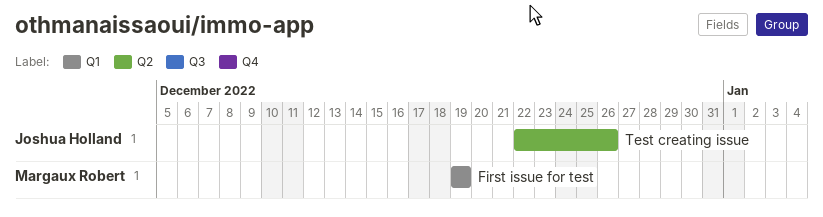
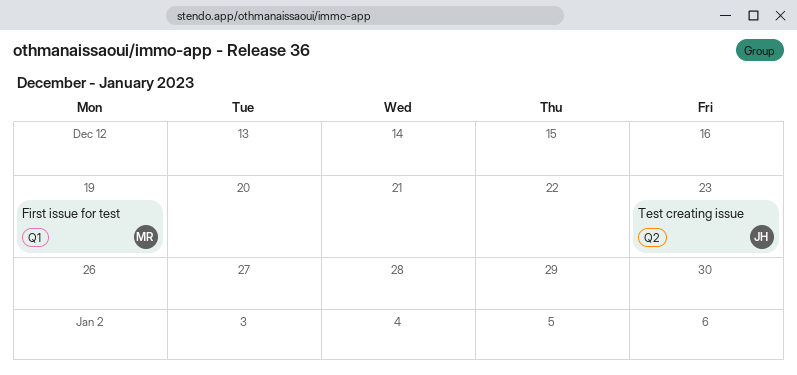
Test creating issue, due: Dec 26 -> Dec 23

